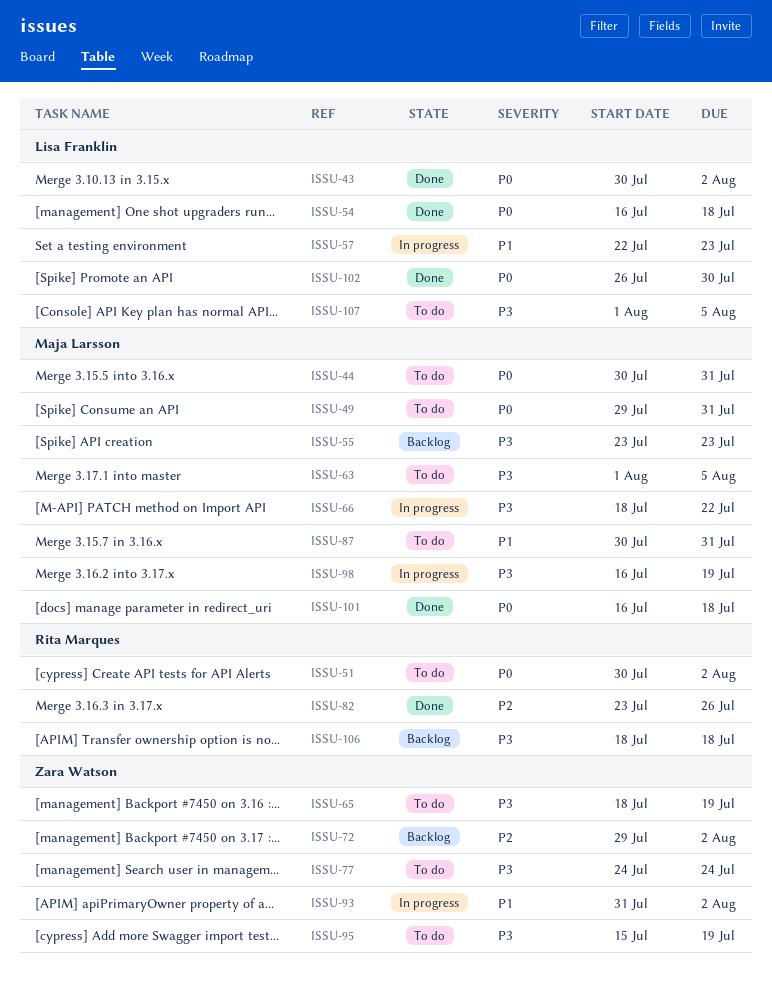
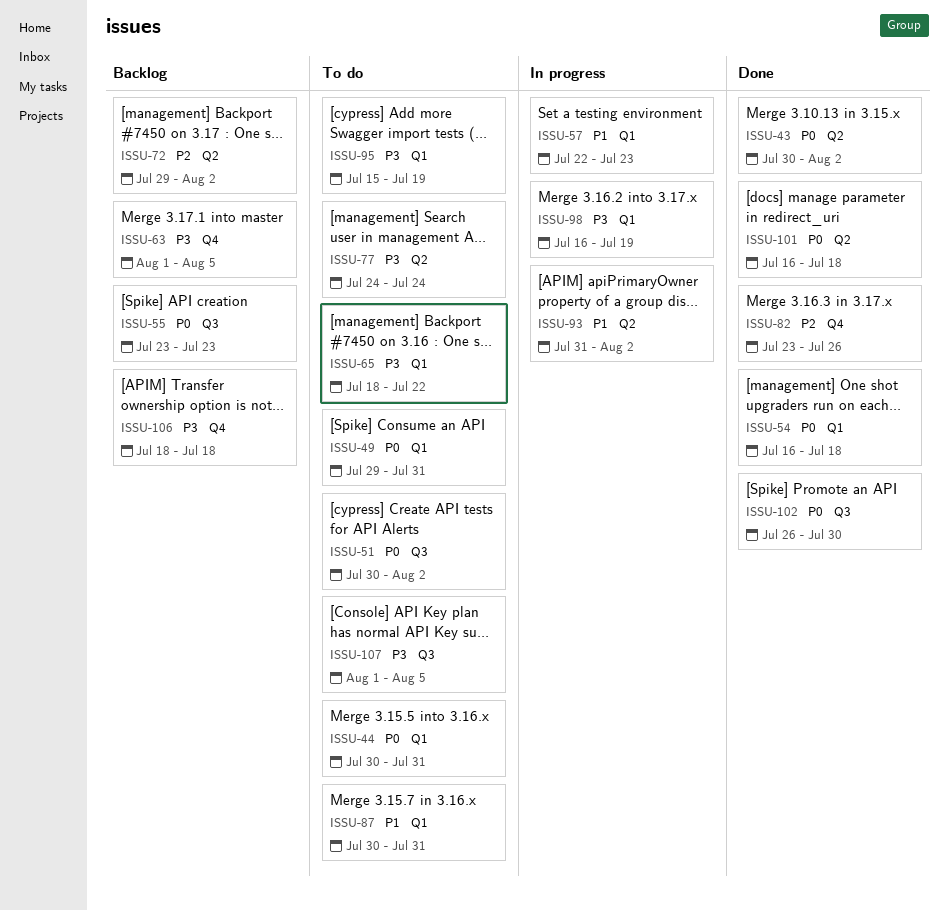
ISSU-55, priority: P3 -> P0
ISSU-63, status: To do -> Backlog
ISSU-65, due: Jul 19 -> Jul 22
ISSU-66: present -> none

